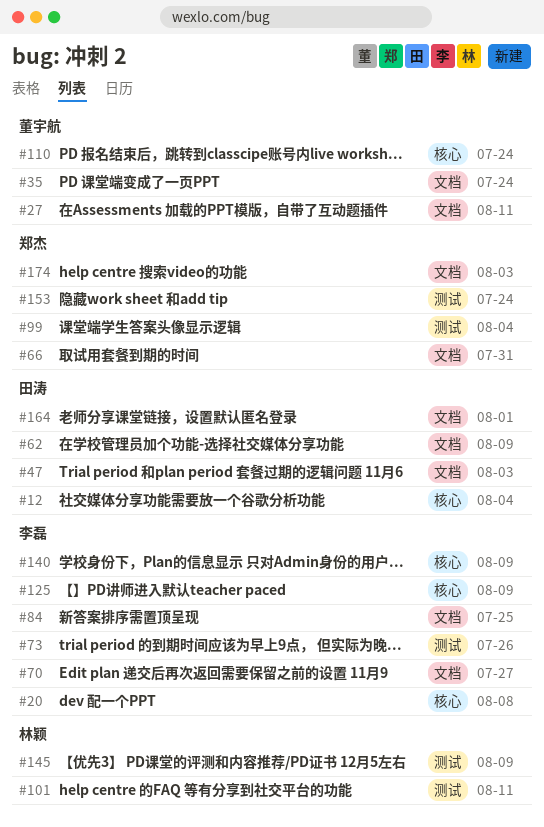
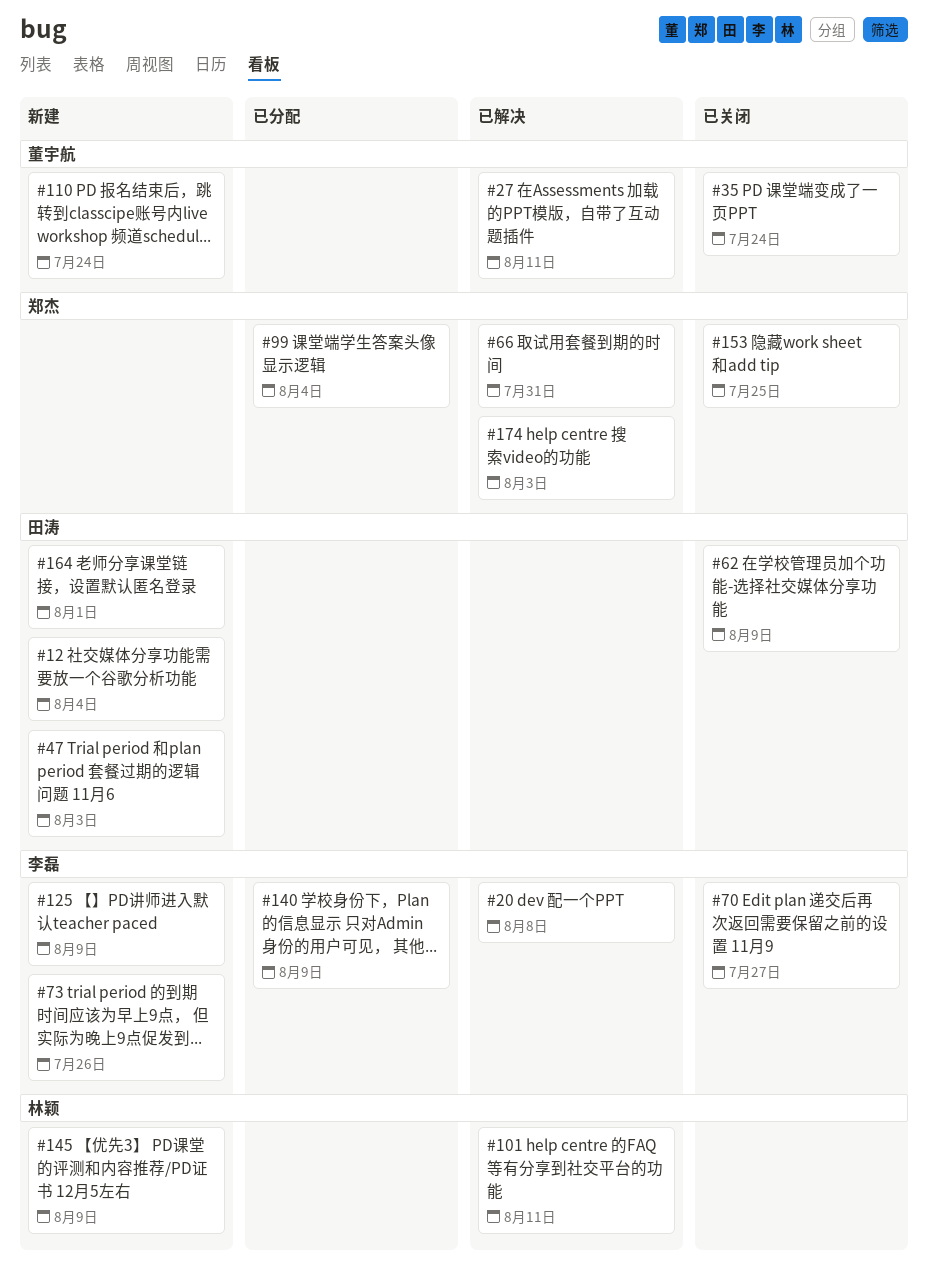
#84: present -> none
#153, due: Jul 24 -> Jul 25

